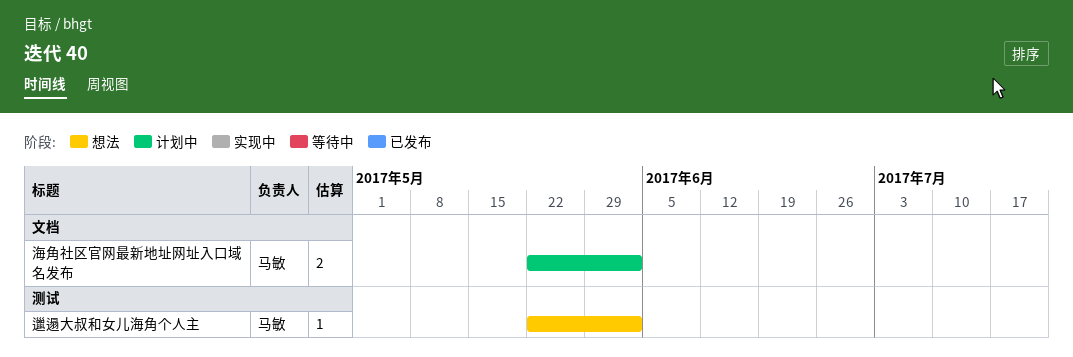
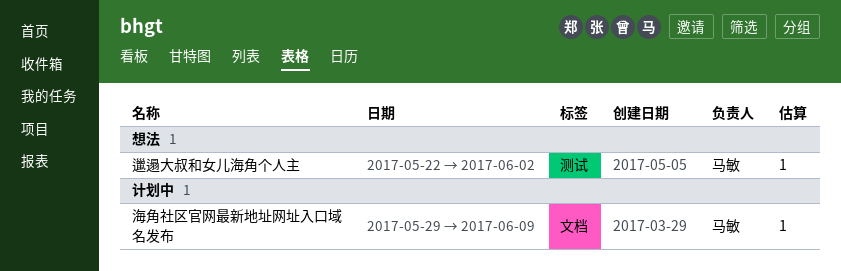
海角社区官网最新地址网址入口域名发布, estimate: 2 -> 1
海角社区官网最新地址网址入口域名发布, start: May 22 -> May 29
海角社区官网最新地址网址入口域名发布, due: Jun 2 -> Jun 9

